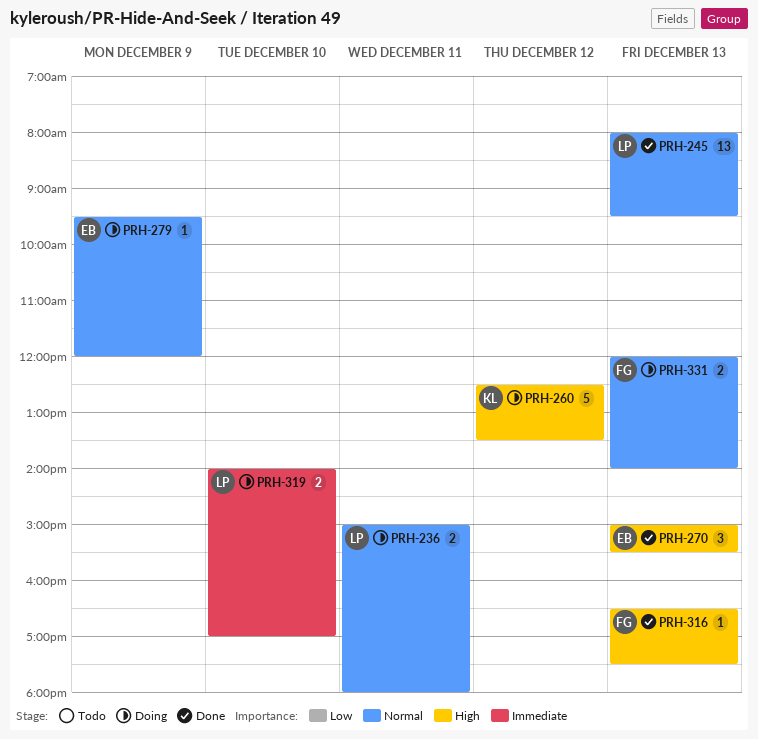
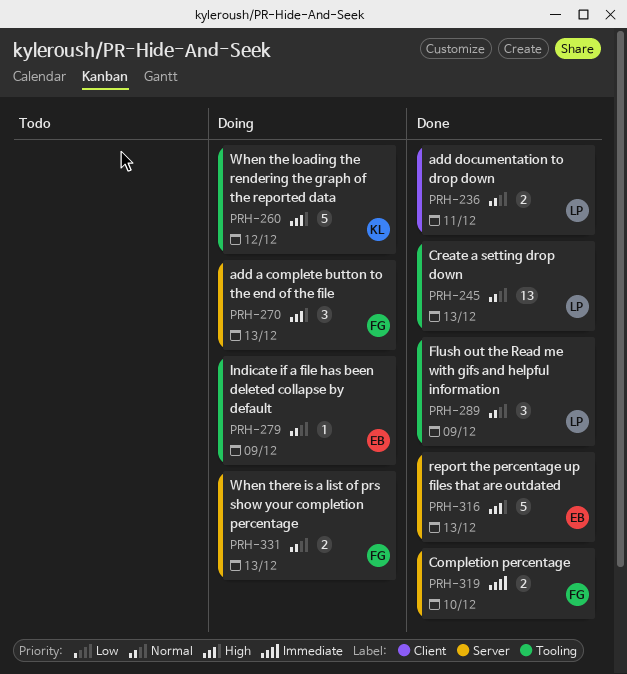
PRH-236, status: Doing -> Done
PRH-270, status: Done -> Doing
PRH-270, owner: EB -> FG
PRH-289: none -> present
PRH-316, owner: FG -> EB
PRH-316, estimate: 1 -> 5
PRH-319, status: Doing -> Done
PRH-319, owner: LP -> FG

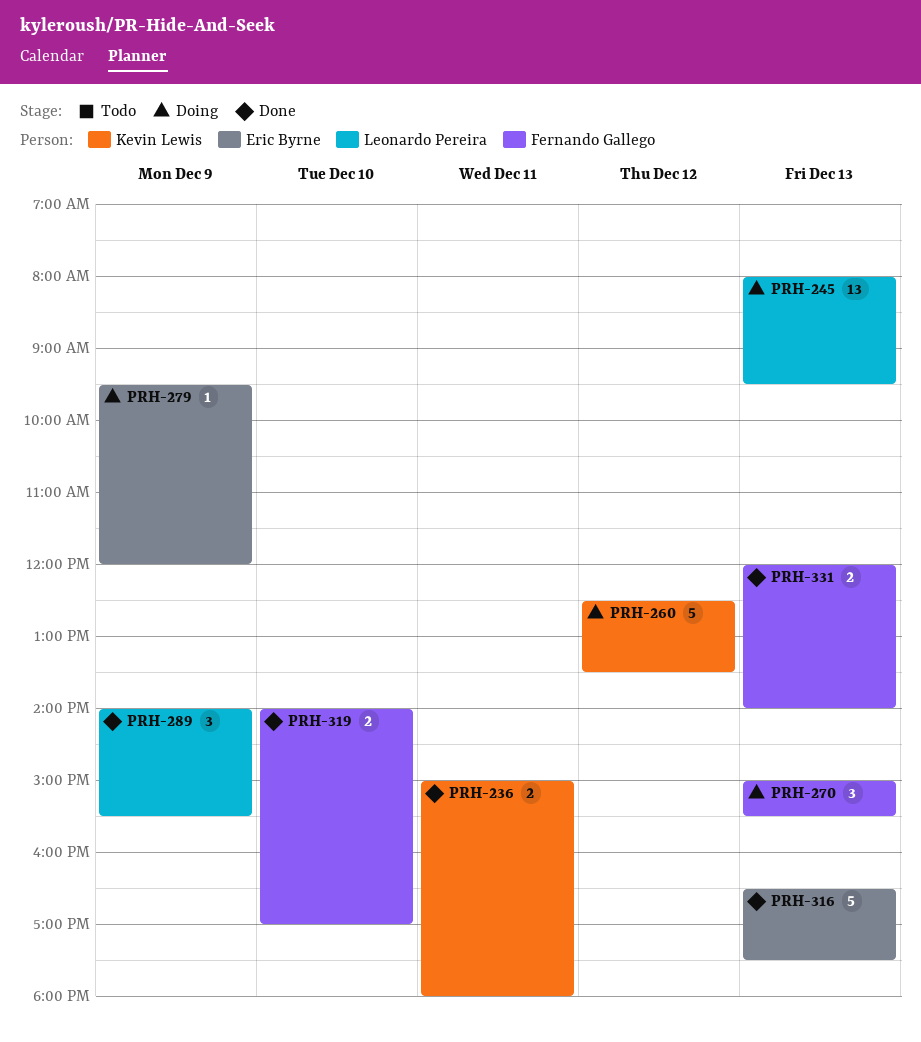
PRH-236, owner: Leonardo Pereira -> Kevin Lewis
PRH-245, status: Done -> Doing
PRH-331, status: Doing -> Done

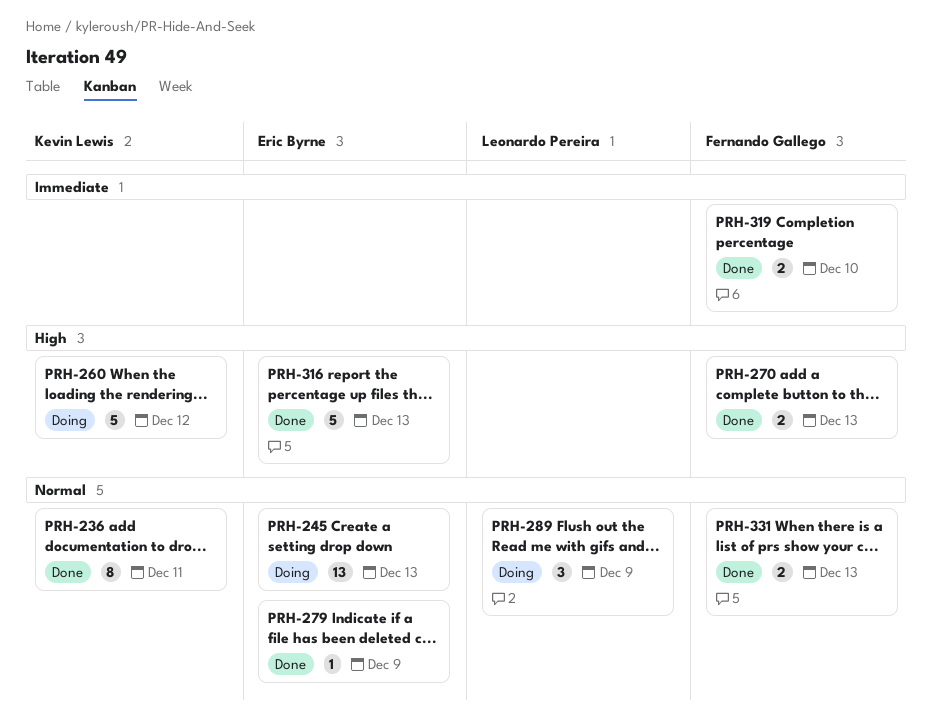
PRH-236, estimate: 2 -> 8
PRH-245, owner: Leonardo Pereira -> Eric Byrne
PRH-270, status: Doing -> Done
PRH-270, estimate: 3 -> 2
PRH-279, status: Doing -> Done
PRH-289, status: Done -> Doing

